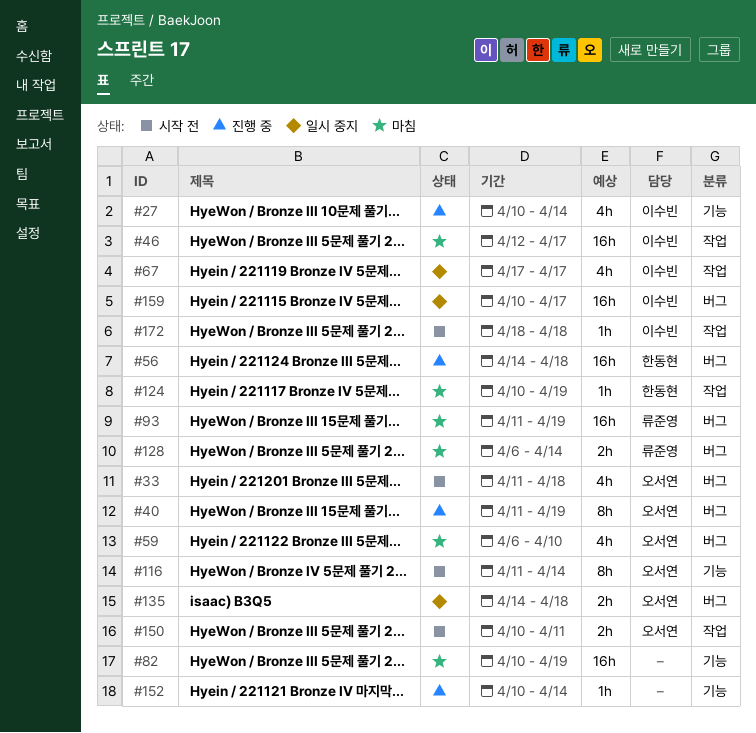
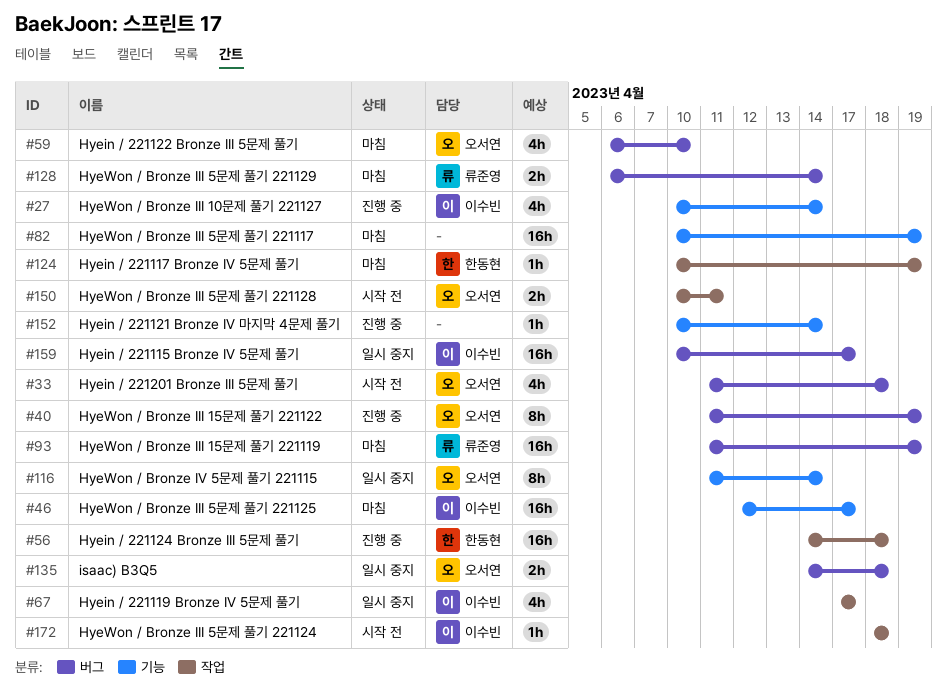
#46, label: 작업 -> 기능
#56, label: 버그 -> 작업
#116, status: 시작 전 -> 일시 중지

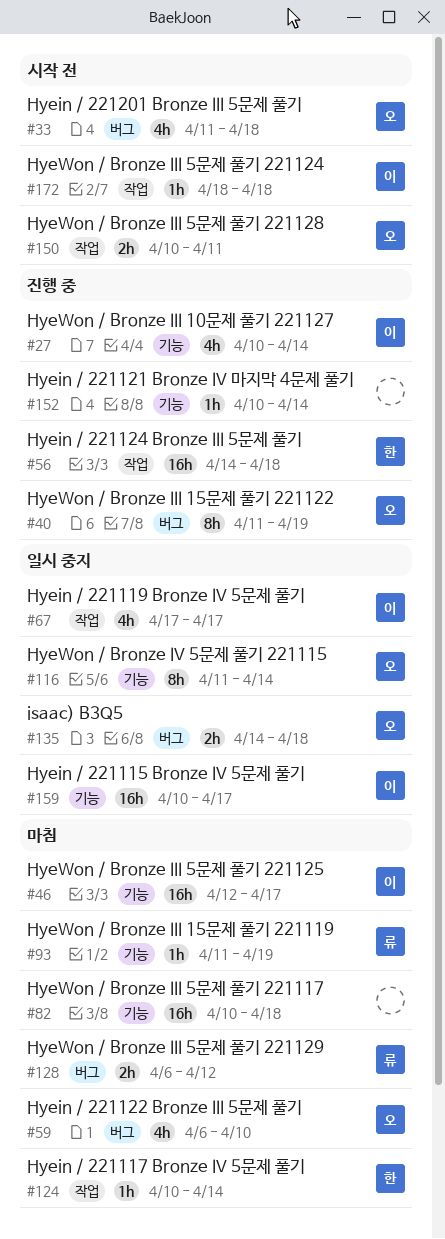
#82, due: Apr 19 -> Apr 18
#93, label: 버그 -> 기능
#93, estimate: 16h -> 1h
#124, due: Apr 19 -> Apr 14
#128, due: Apr 14 -> Apr 12
#159, label: 버그 -> 기능

